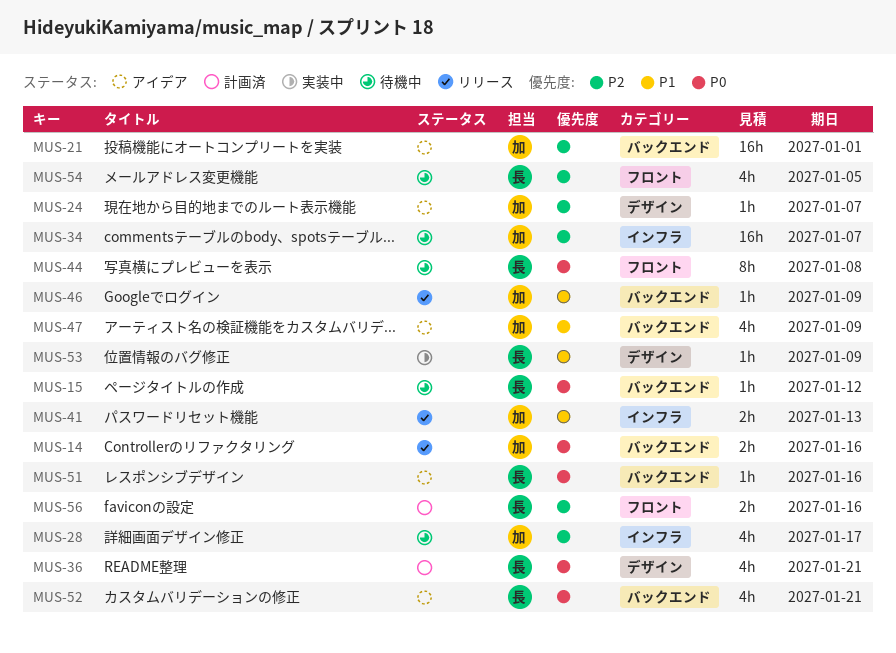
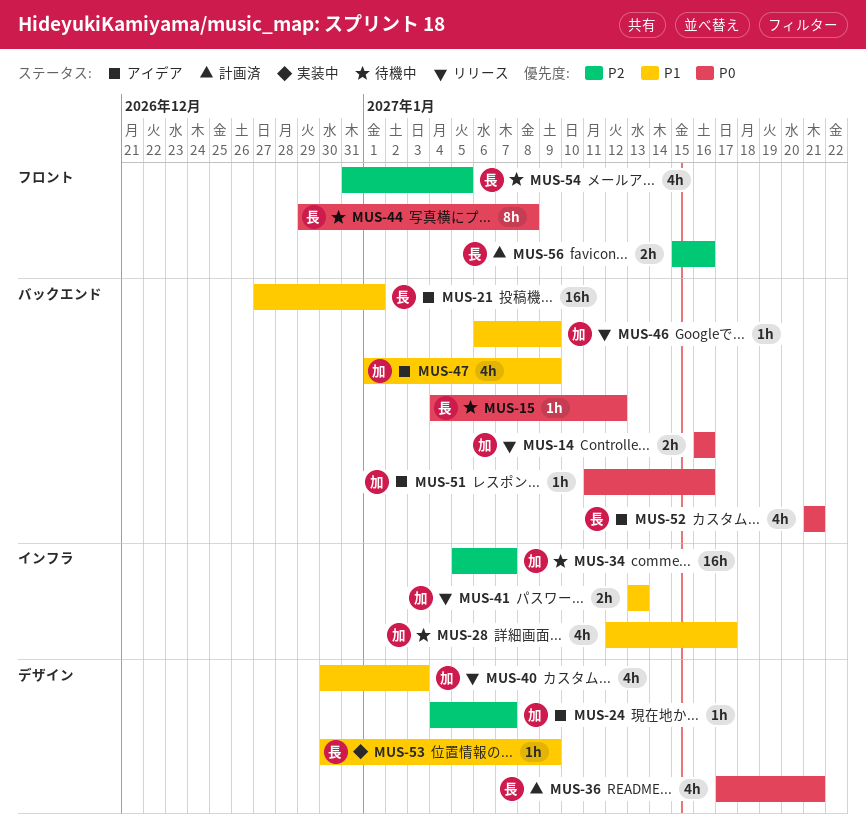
MUS-21, owner: 加 -> 長
MUS-21, priority: P2 -> P1
MUS-28, priority: P2 -> P1
MUS-40: none -> present
MUS-51, owner: 長 -> 加

